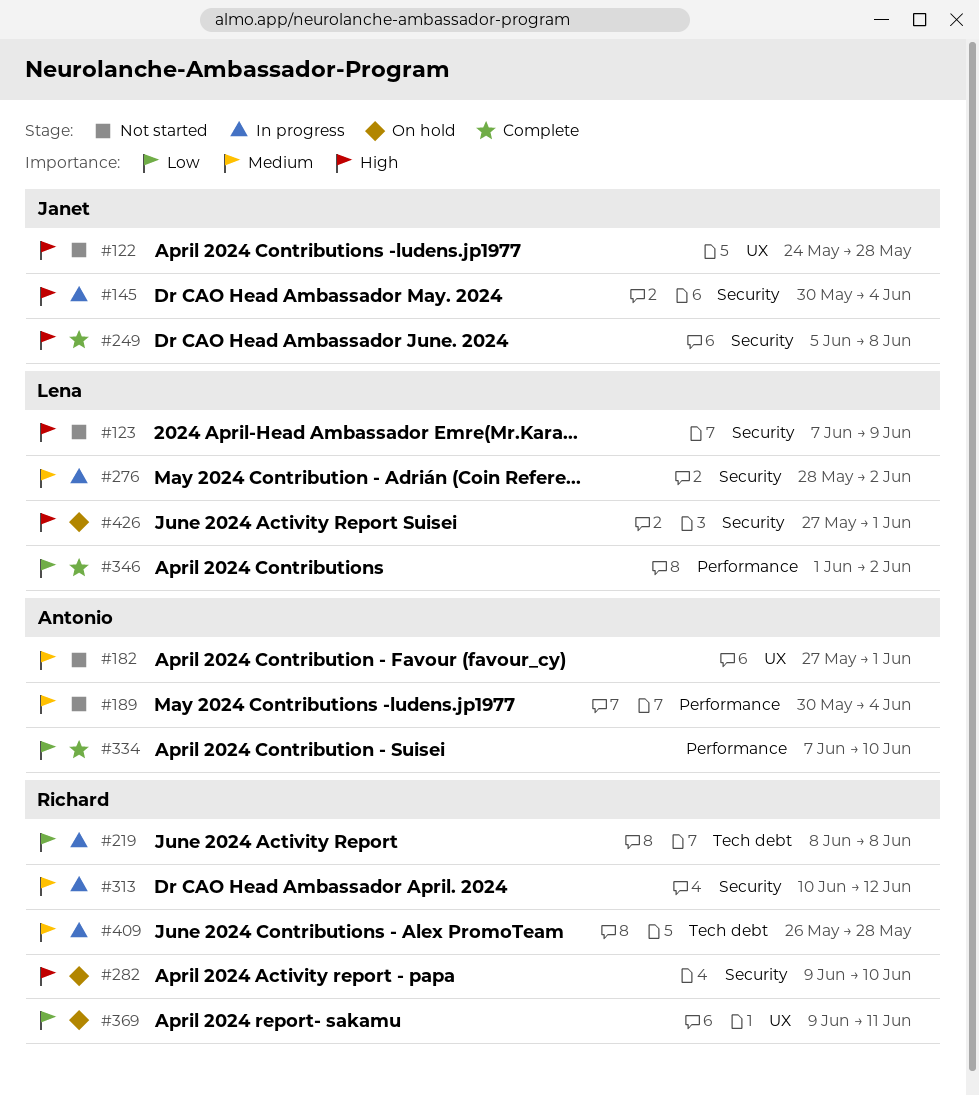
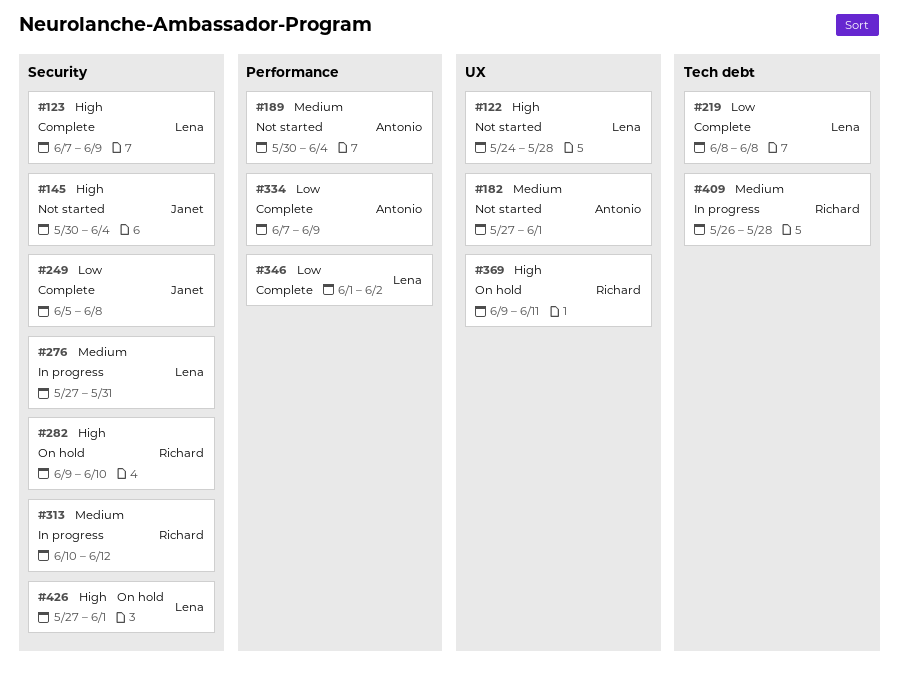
#122, owner: Janet -> Lena
#123, status: Not started -> Complete
#145, status: In progress -> Not started
#219, status: In progress -> Complete
#219, owner: Richard -> Lena
#249, priority: High -> Low
#276, start: May 28 -> May 27
#276, due: Jun 2 -> May 31
#334, due: Jun 10 -> Jun 9
#369, priority: Low -> High

